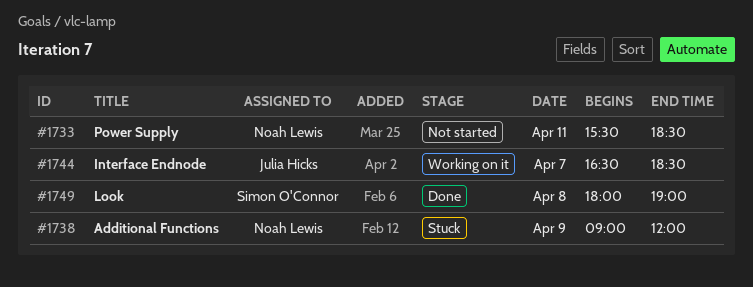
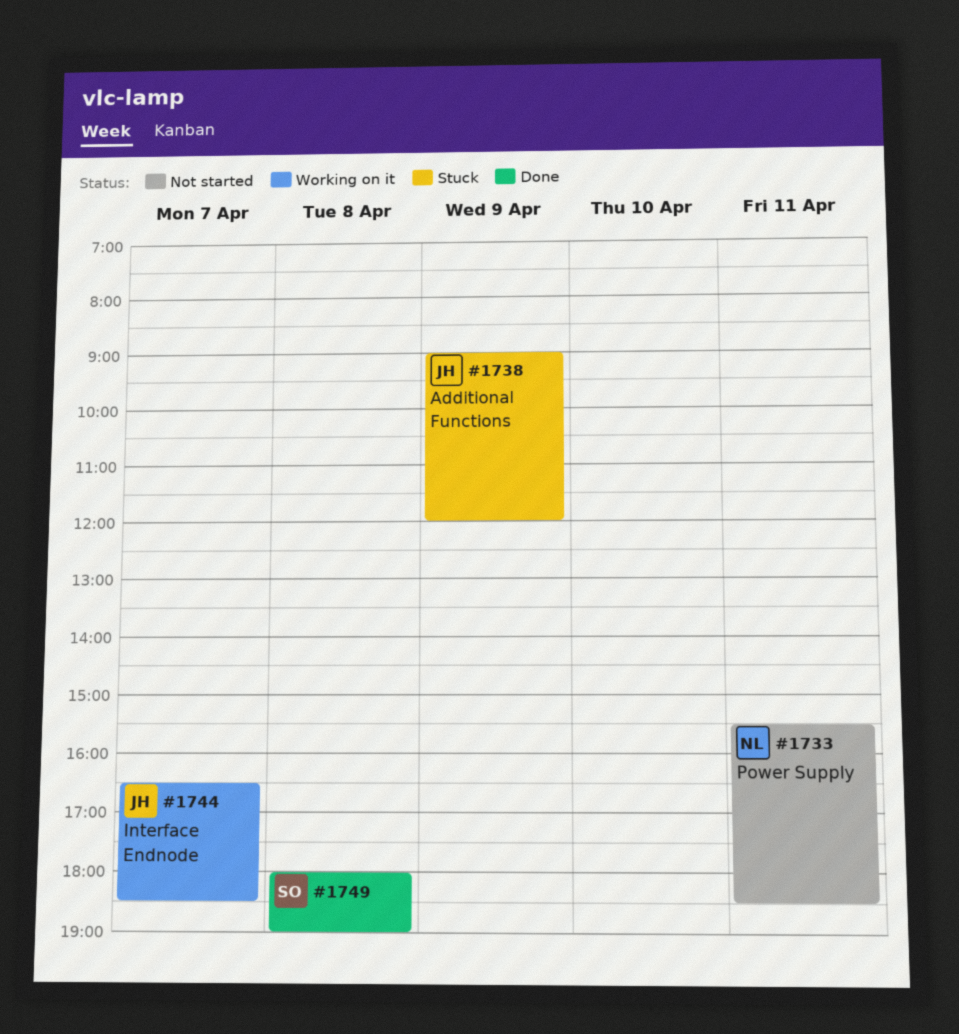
#1738, owner: Noah Lewis -> Julia Hicks

